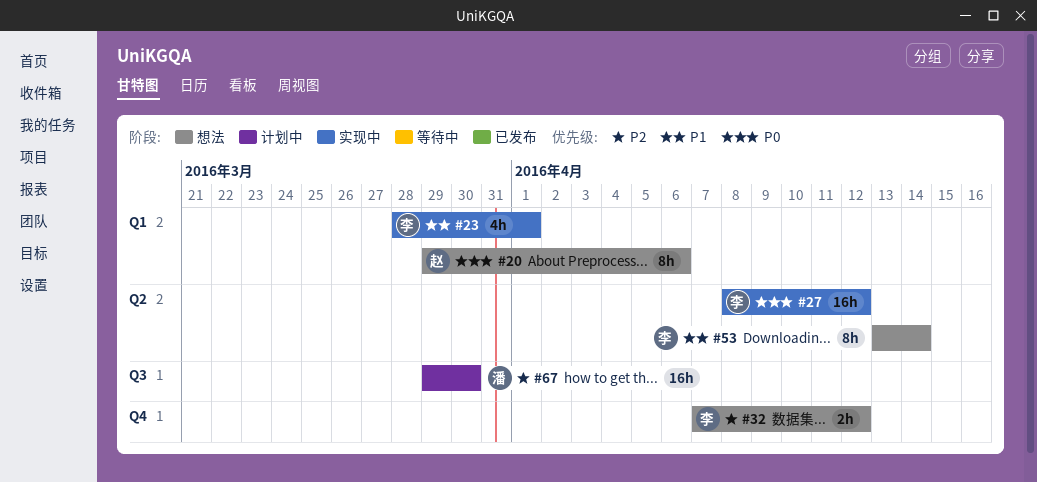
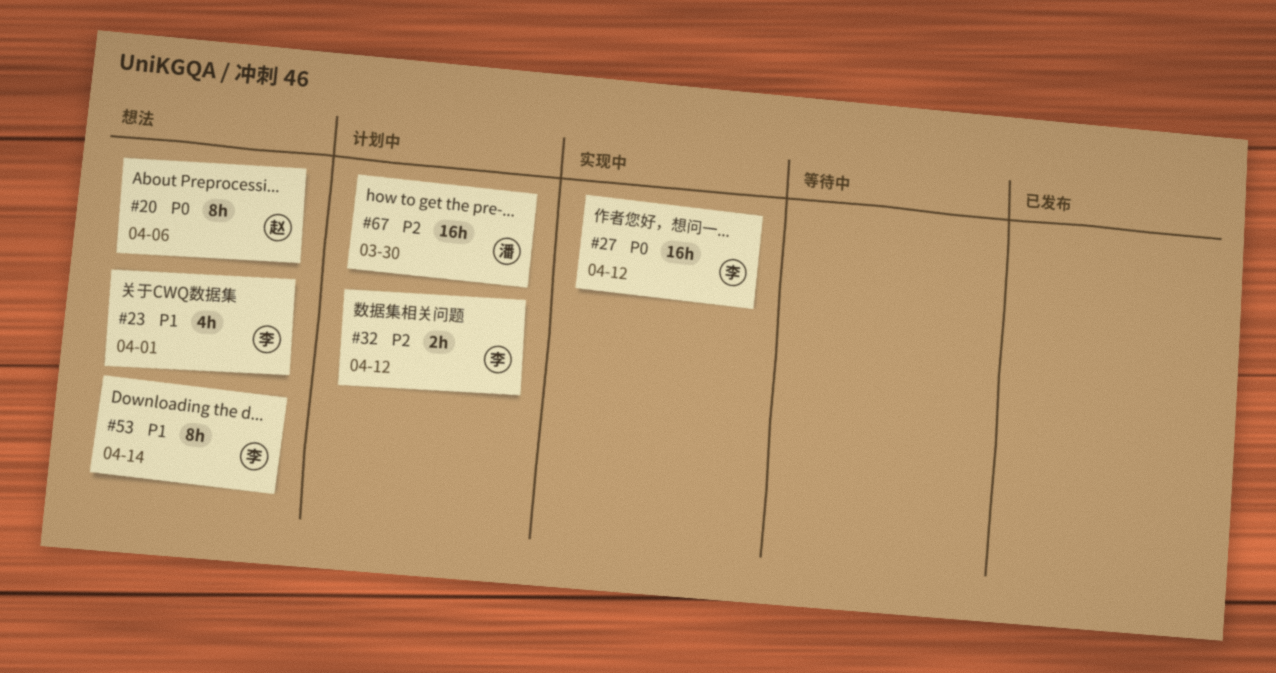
#23, status: 实现中 -> 想法
#32, status: 想法 -> 计划中

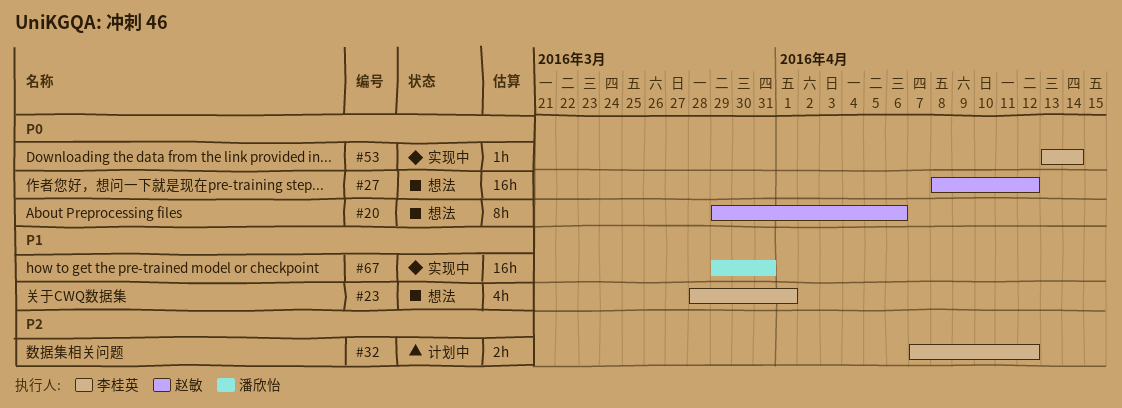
#27, status: 实现中 -> 想法
#27, owner: 李桂英 -> 赵敏
#53, status: 想法 -> 实现中
#53, priority: P1 -> P0
#53, estimate: 8h -> 1h
#67, status: 计划中 -> 实现中
#67, priority: P2 -> P1
#67, due: Mar 30 -> Mar 31

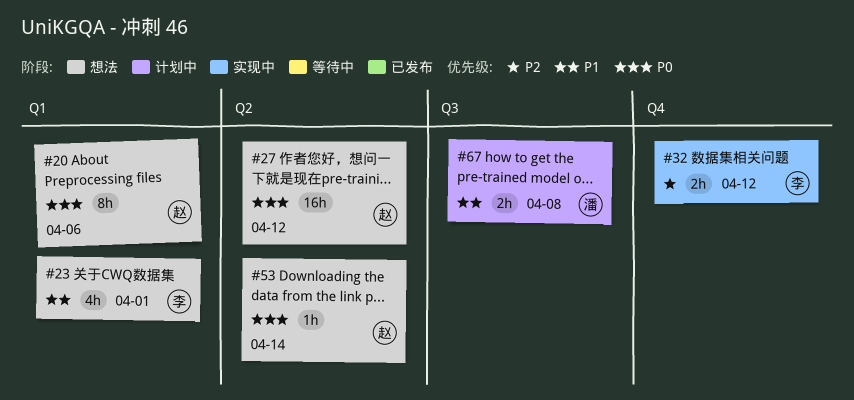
#32, status: 计划中 -> 实现中
#53, status: 实现中 -> 想法
#53, owner: 李桂英 -> 赵敏
#67, status: 实现中 -> 计划中
#67, estimate: 16h -> 2h
#67, due: Mar 31 -> Apr 8

